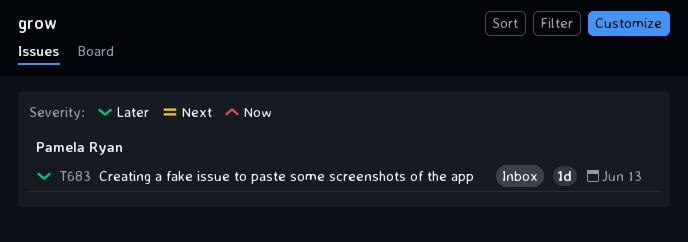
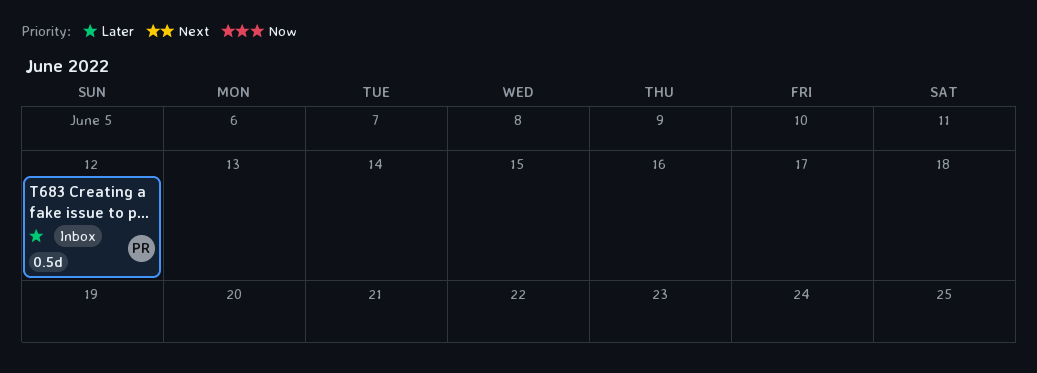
T683, estimate: 1d -> 0.5d
T683, due: Jun 13 -> Jun 12

